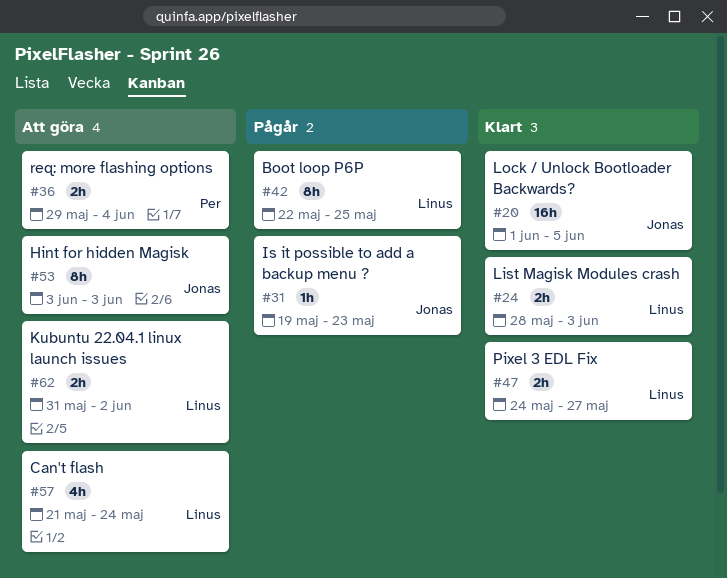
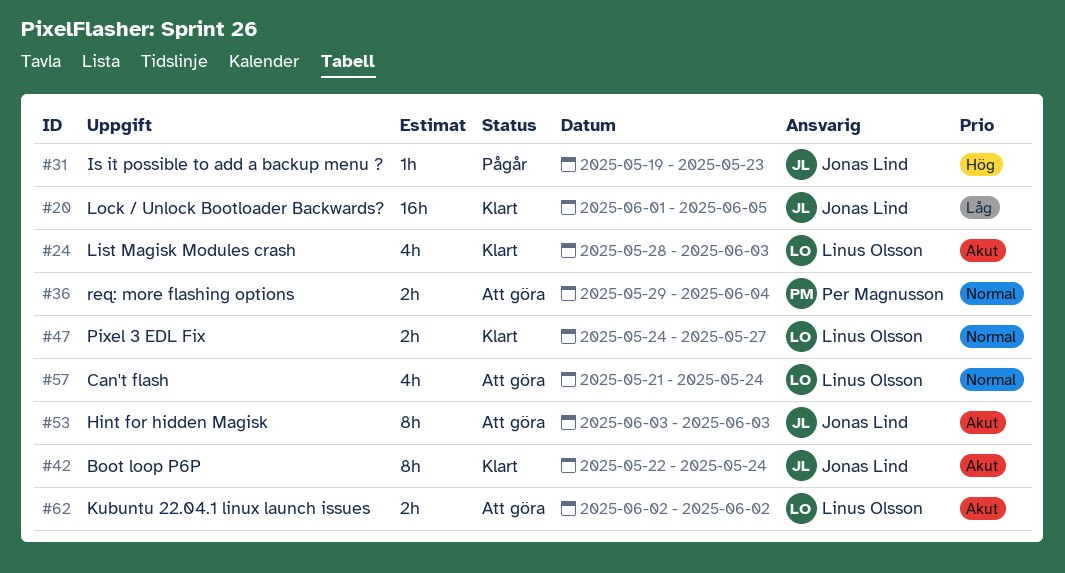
#24, estimate: 2h -> 4h
#42, status: Pågår -> Klart
#42, owner: Linus Olsson -> Jonas Lind
#42, due: May 25 -> May 24
#62, start: May 31 -> Jun 2

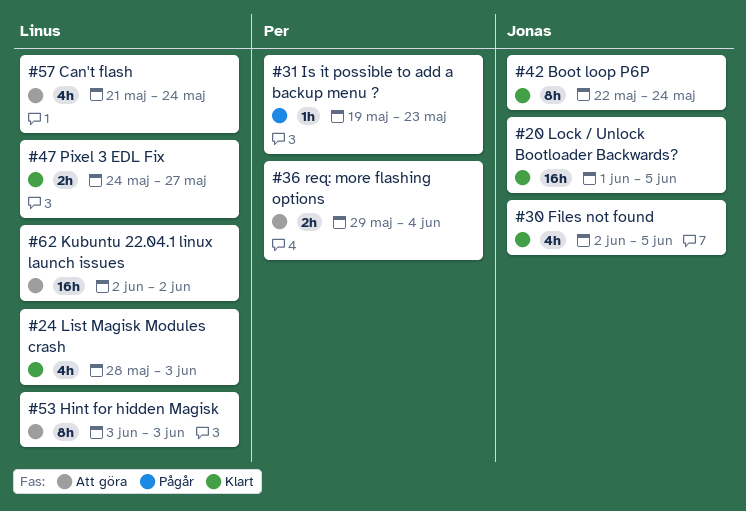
#30: none -> present
#31, owner: Jonas Lind -> Per Magnusson
#53, owner: Jonas Lind -> Linus Olsson
#62, estimate: 2h -> 16h

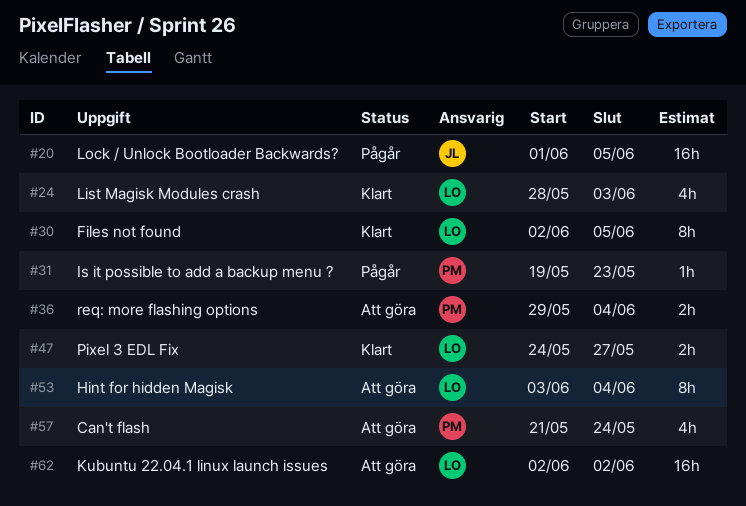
#20, status: Klart -> Pågår
#30, owner: Jonas -> Linus
#30, estimate: 4h -> 8h
#42: present -> none
#53, due: Jun 3 -> Jun 4
#57, owner: Linus -> Per

